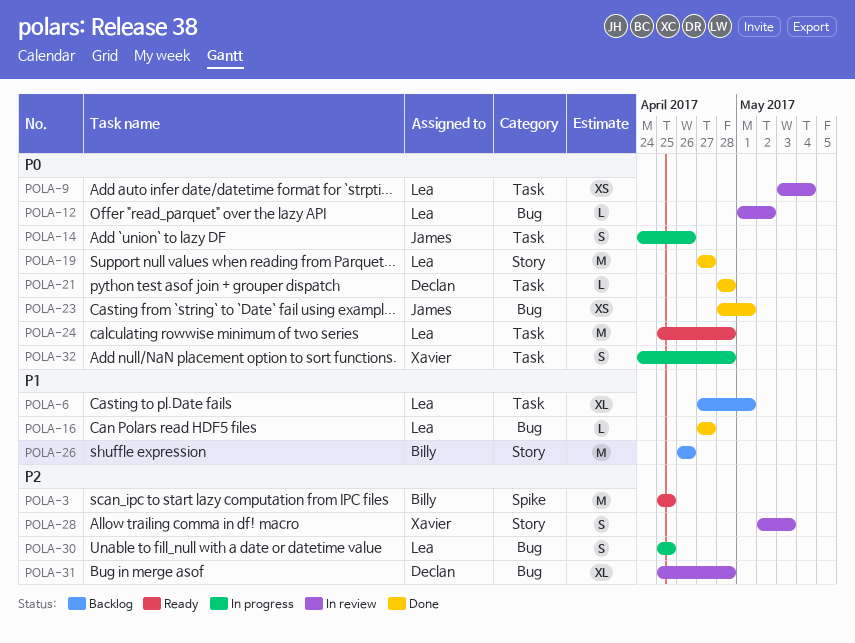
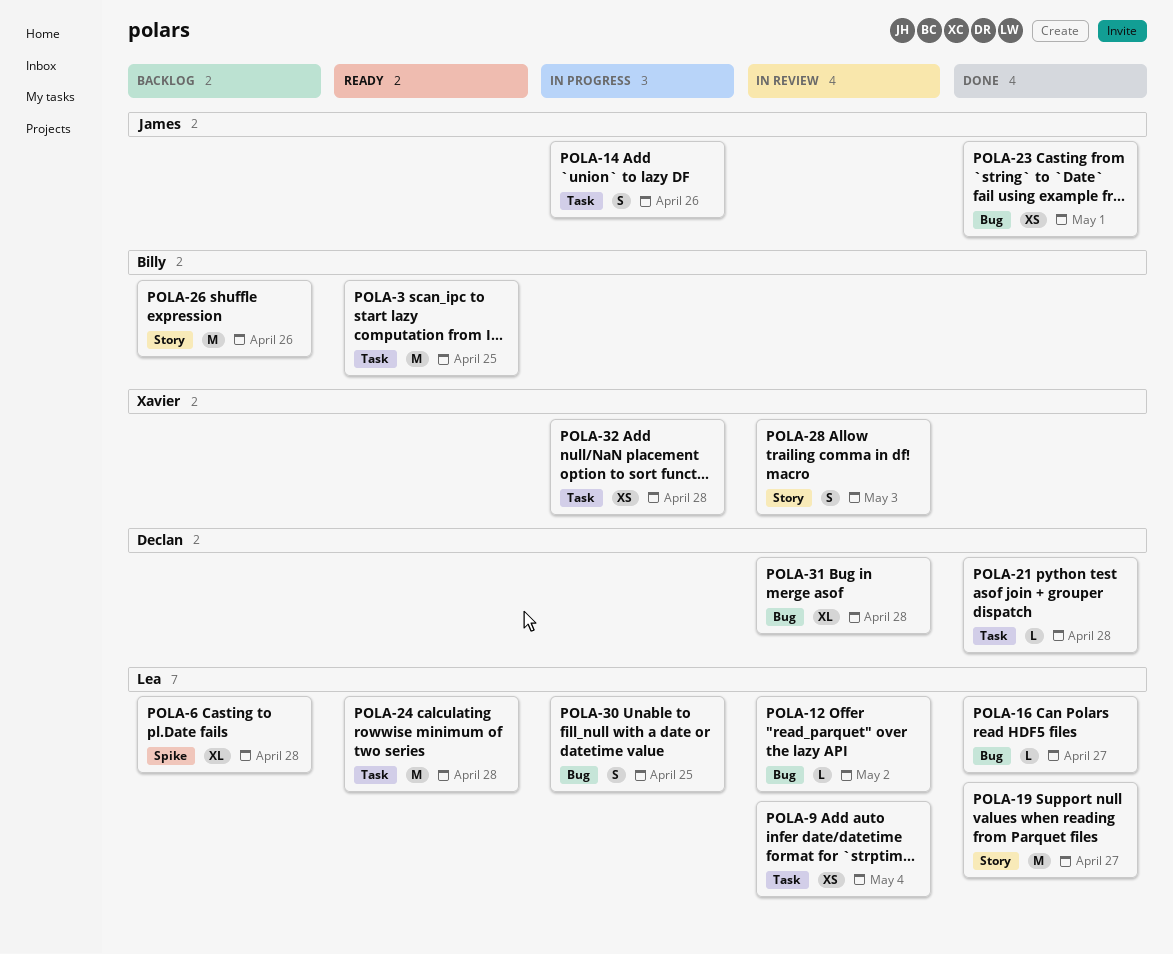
POLA-3, label: Spike -> Task
POLA-6, label: Task -> Spike
POLA-6, due: May 1 -> Apr 28
POLA-32, estimate: S -> XS

